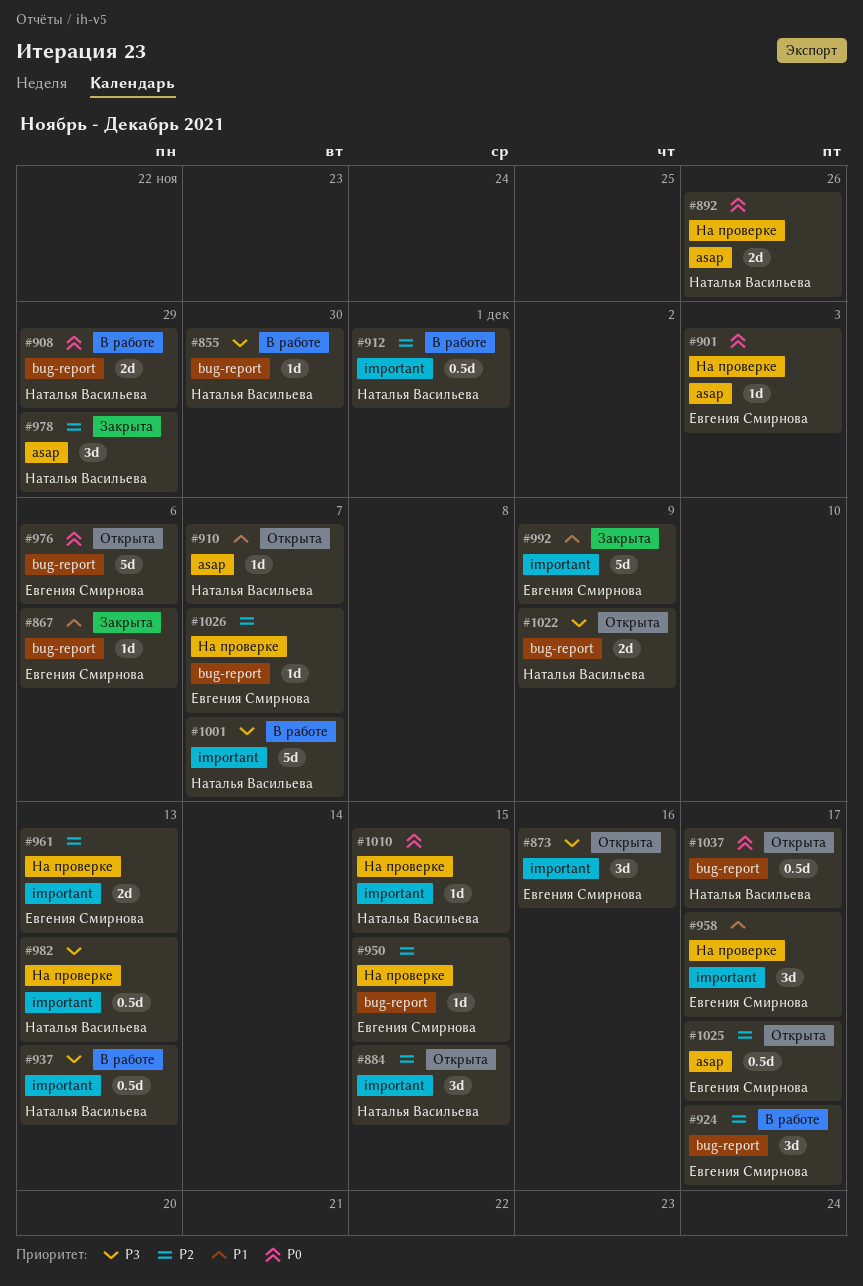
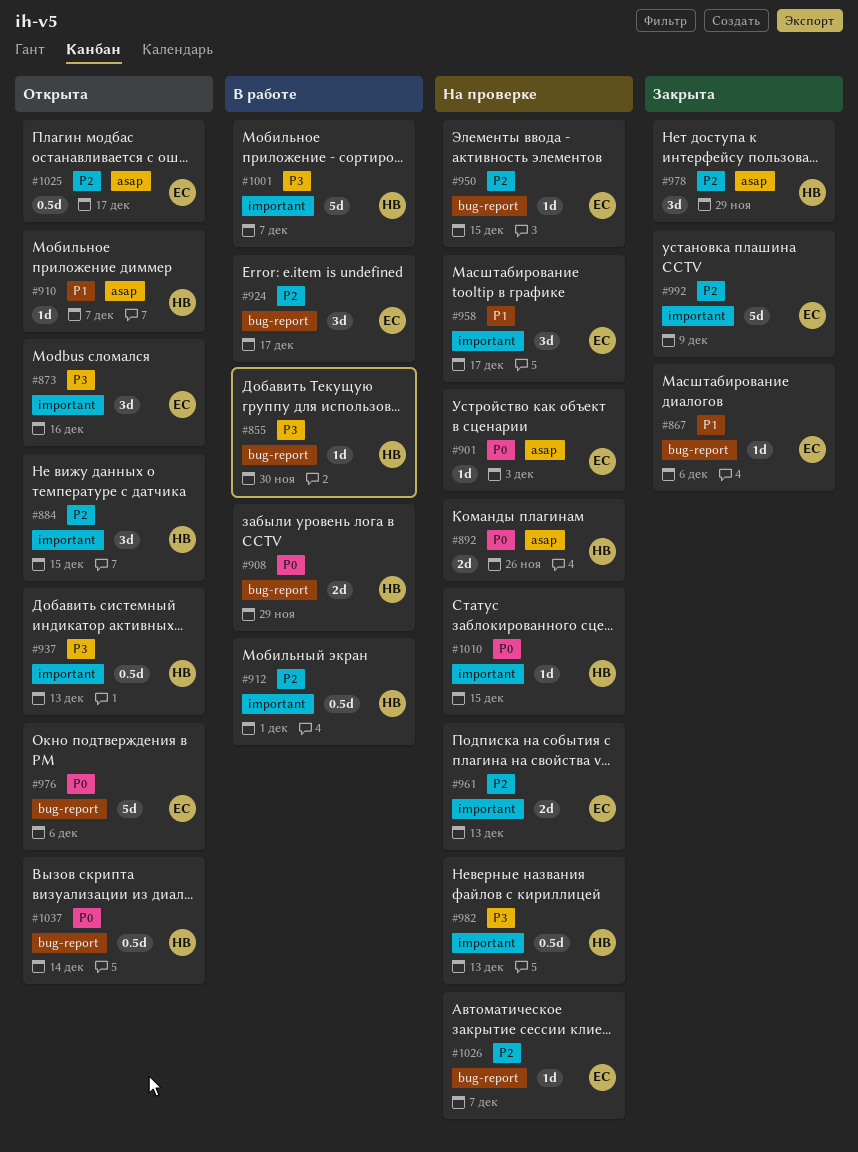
#937, status: В работе -> Открыта
#992, priority: P1 -> P2
#1022: present -> none
#1037, due: Dec 17 -> Dec 14

